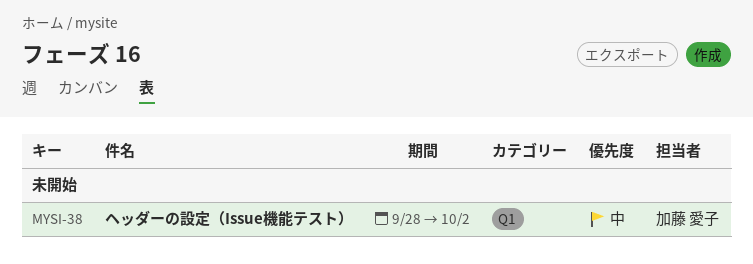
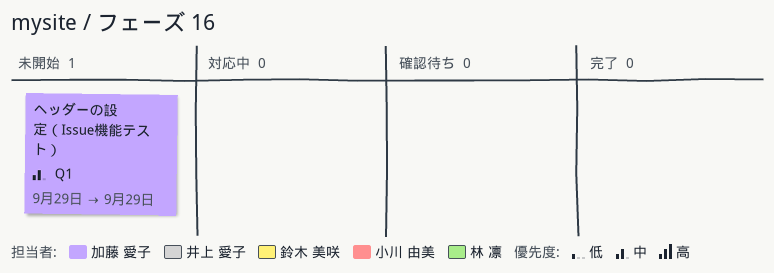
ヘッダーの設定（Issue機能テスト）, start: Sep 28 -> Sep 29
ヘッダーの設定（Issue機能テスト）, due: Oct 2 -> Sep 29

